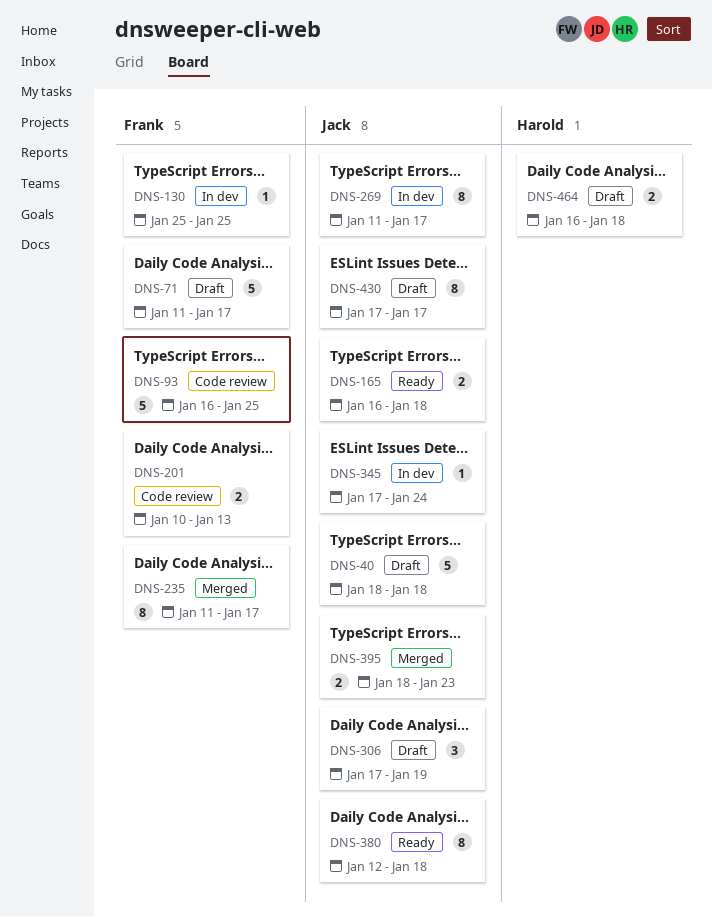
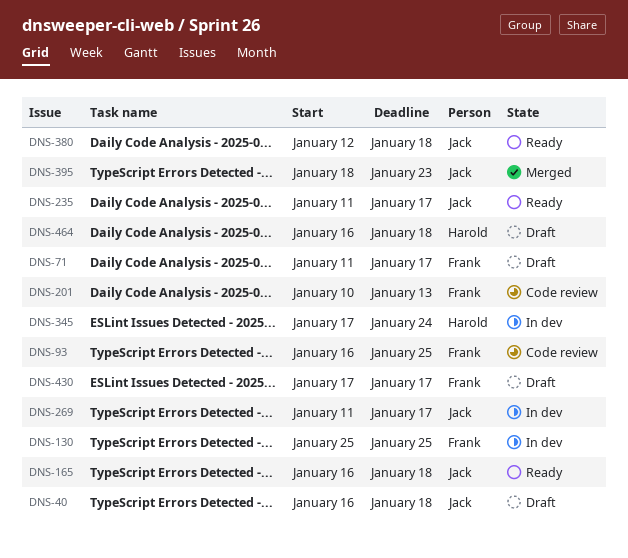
DNS-40, start: Jan 18 -> Jan 16
DNS-235, status: Merged -> Ready
DNS-235, owner: Frank -> Jack
DNS-306: present -> none
DNS-345, owner: Jack -> Harold
DNS-430, owner: Jack -> Frank

